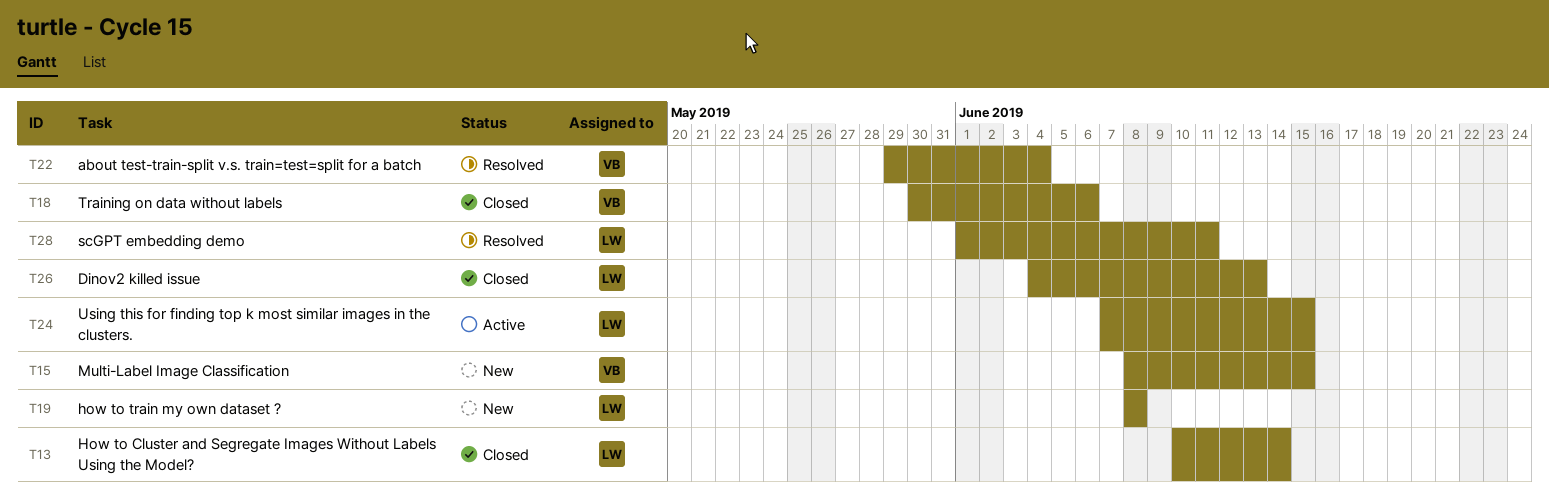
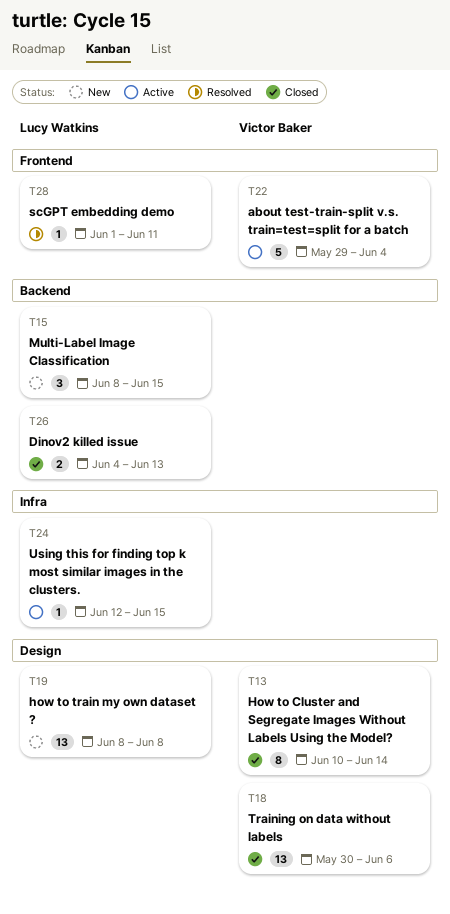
T13, owner: Lucy Watkins -> Victor Baker
T15, owner: Victor Baker -> Lucy Watkins
T22, status: Resolved -> Active
T24, start: Jun 7 -> Jun 12

